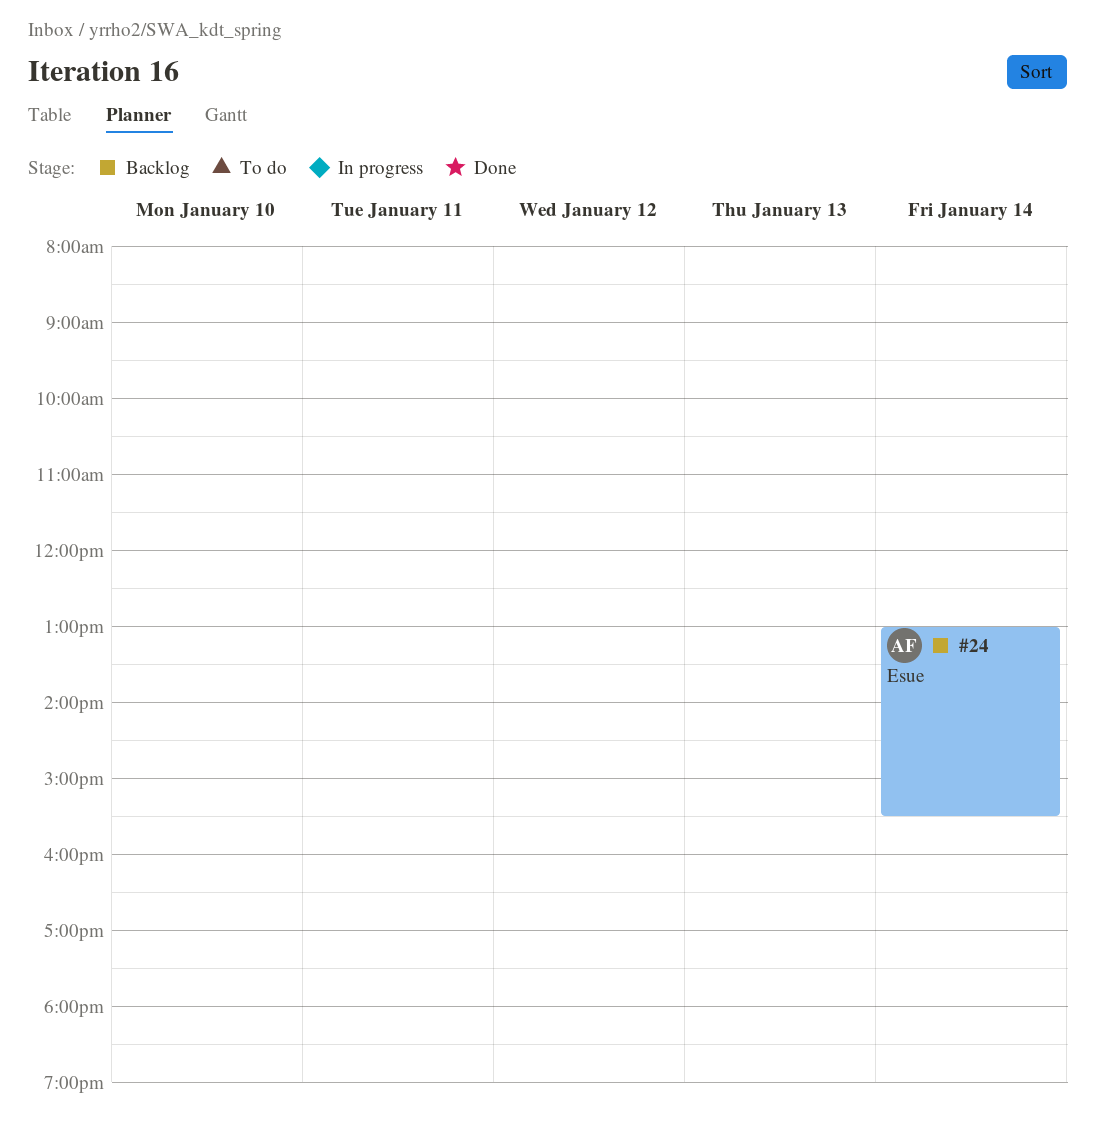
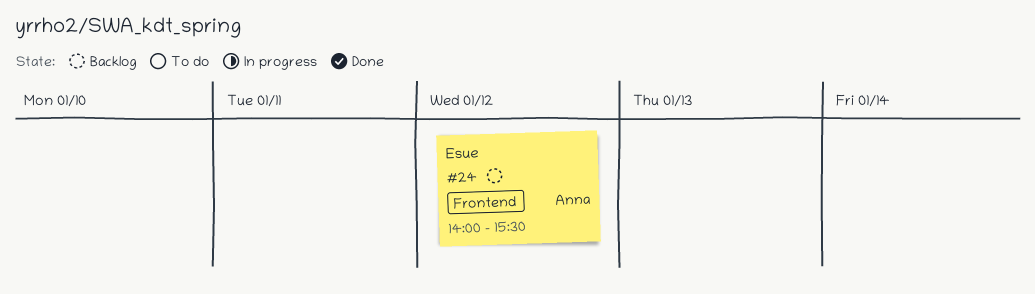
#24, day: Jan 14 -> Jan 12
#24, begins: 13:00 -> 14:00

